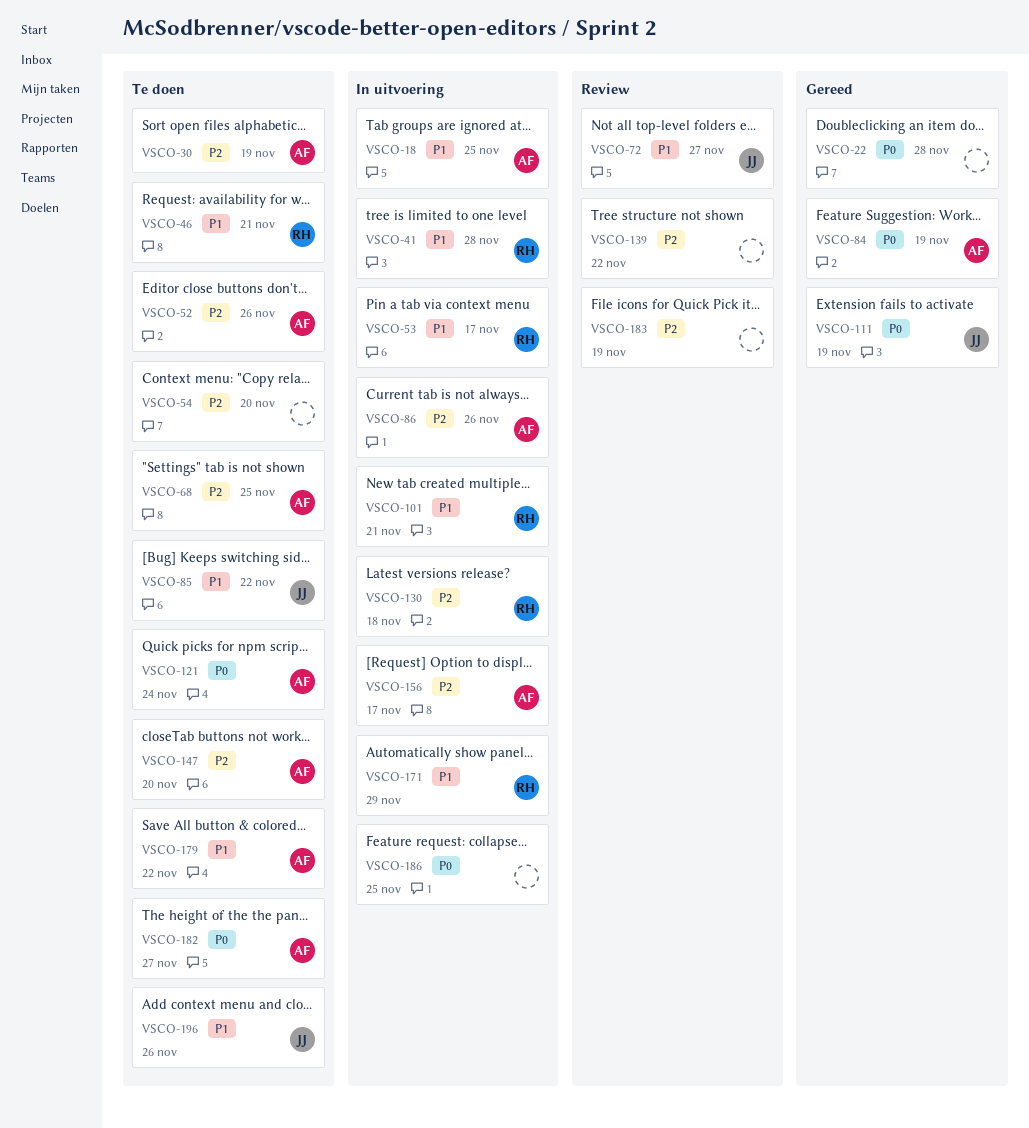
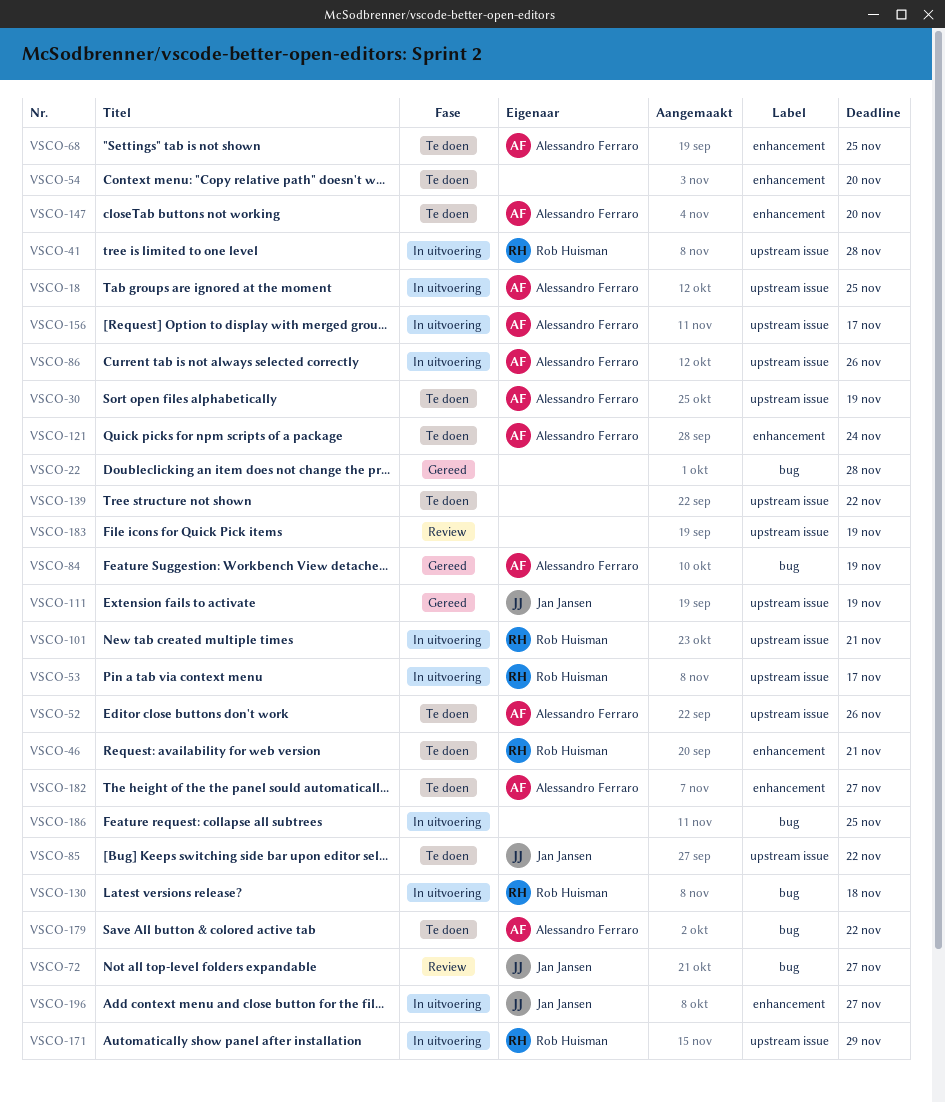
VSCO-139, status: Review -> Te doen
VSCO-196, status: Te doen -> In uitvoering
VSCO-196, due: Nov 26 -> Nov 27

